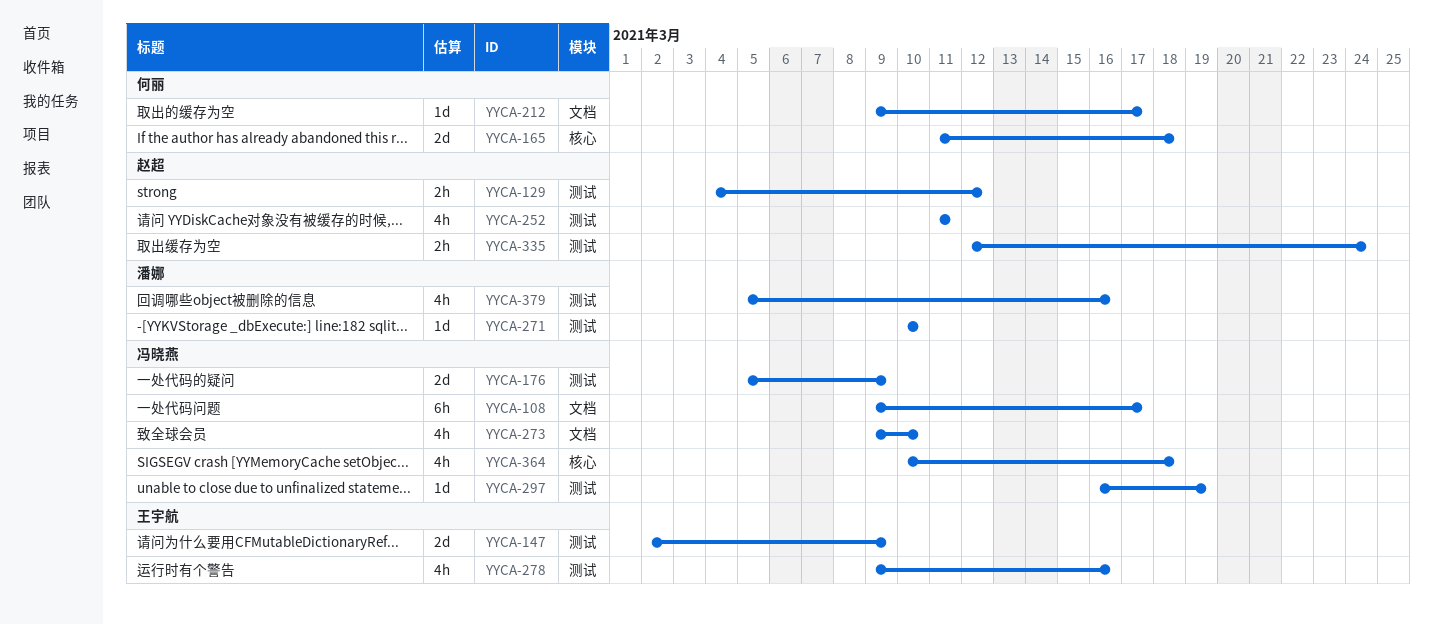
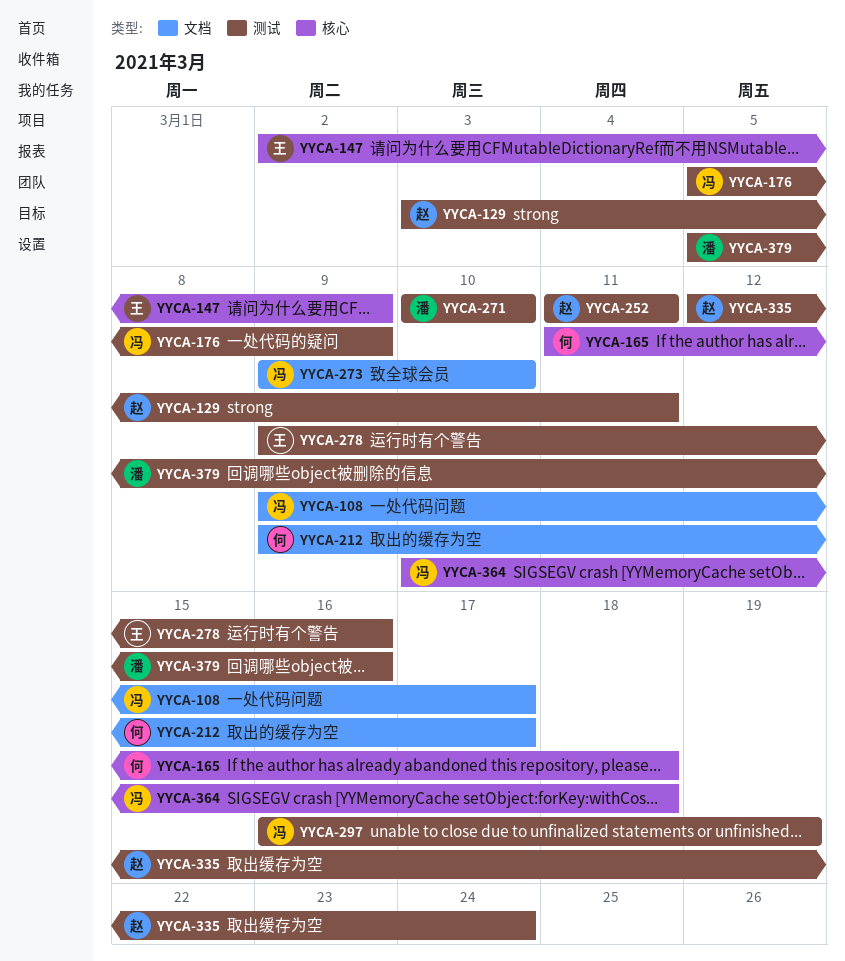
YYCA-129, start: Mar 4 -> Mar 3
YYCA-129, due: Mar 12 -> Mar 11
YYCA-147, label: 测试 -> 核心

